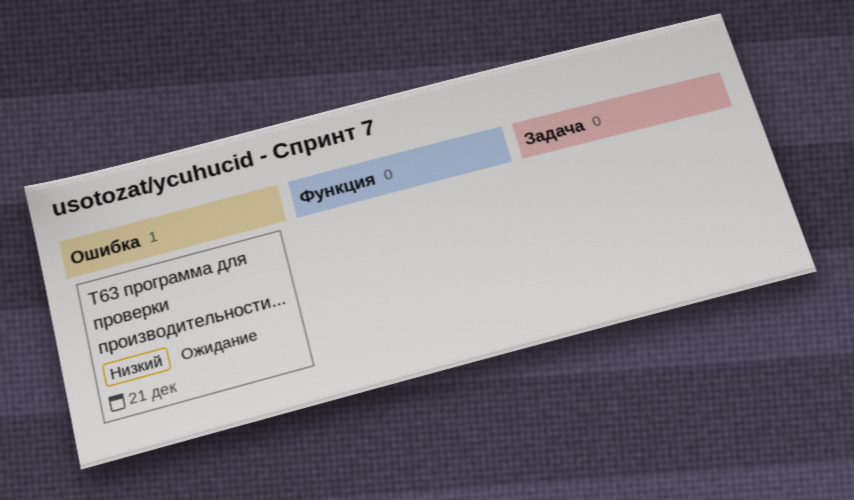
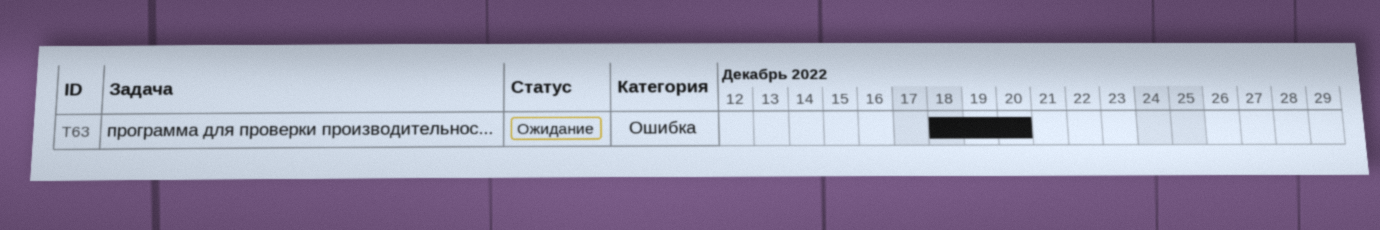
T63, due: Dec 21 -> Dec 20

